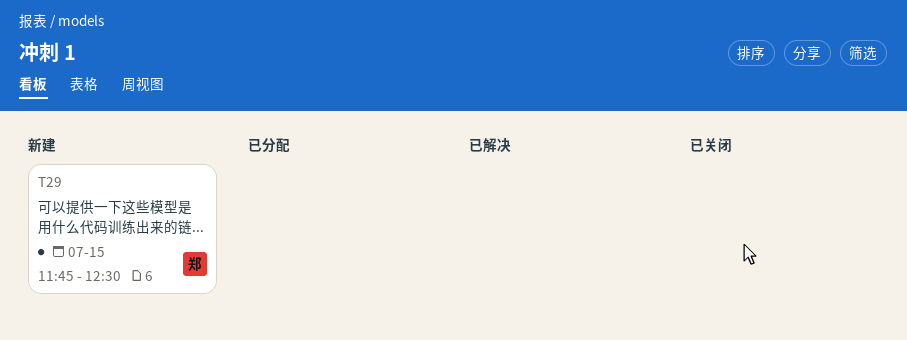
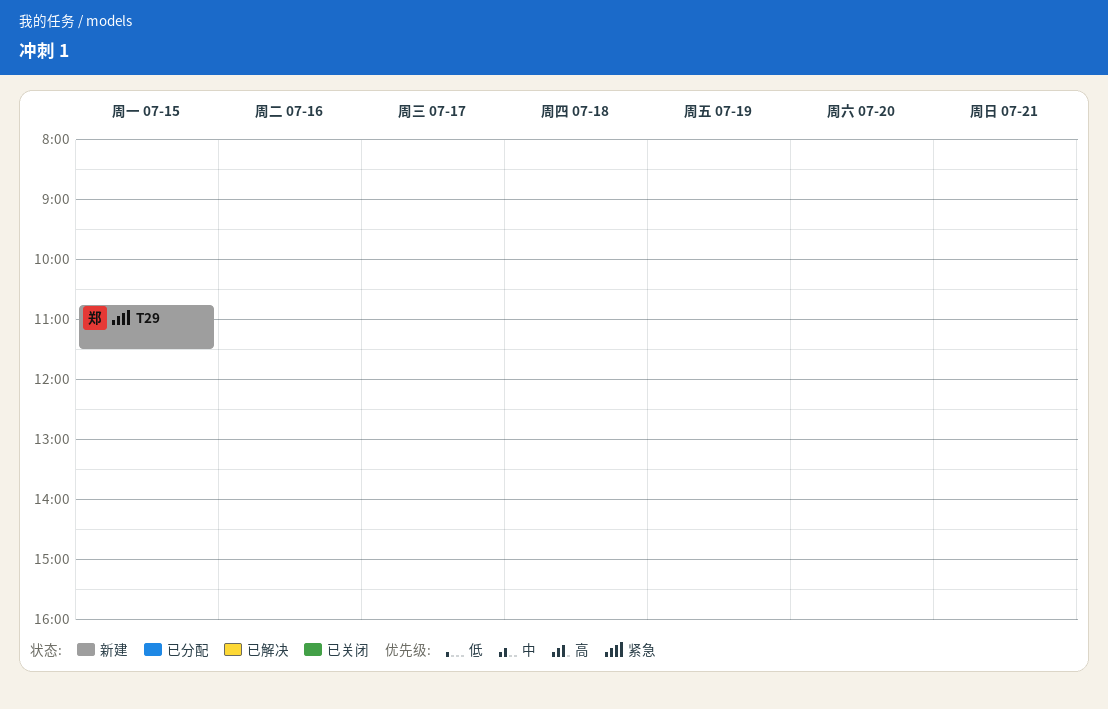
T29, begins: 11:45 -> 10:45
T29, ends: 12:30 -> 11:30

